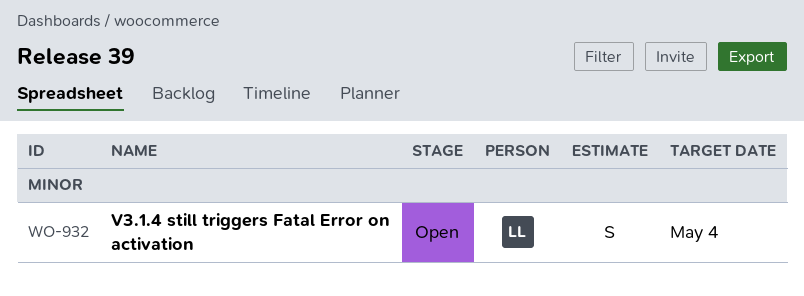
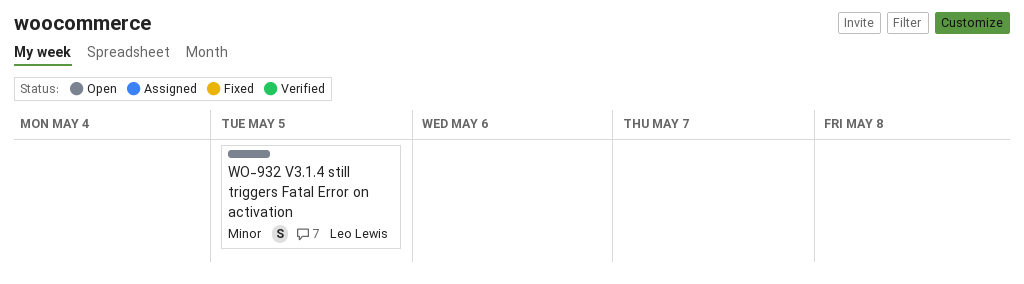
WO-932, due: May 4 -> May 5

